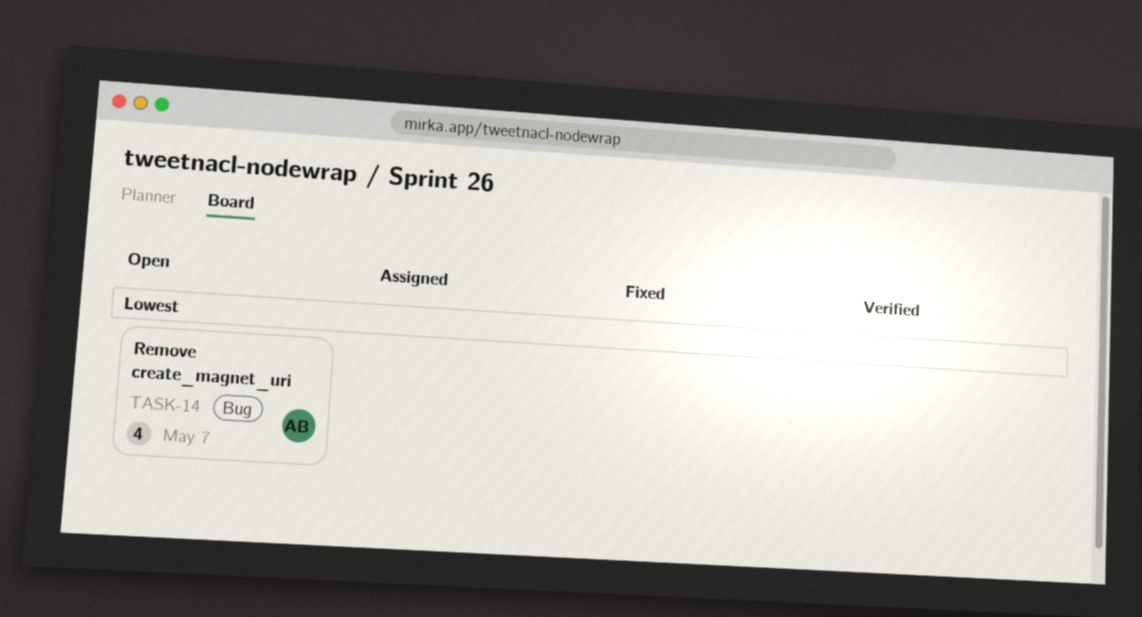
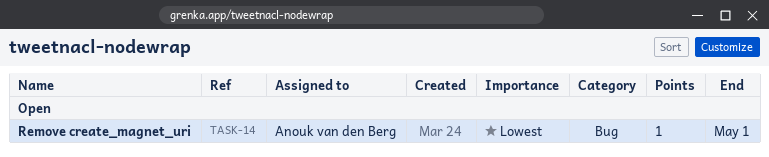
TASK-14, estimate: 4 -> 1
TASK-14, due: May 7 -> May 1

